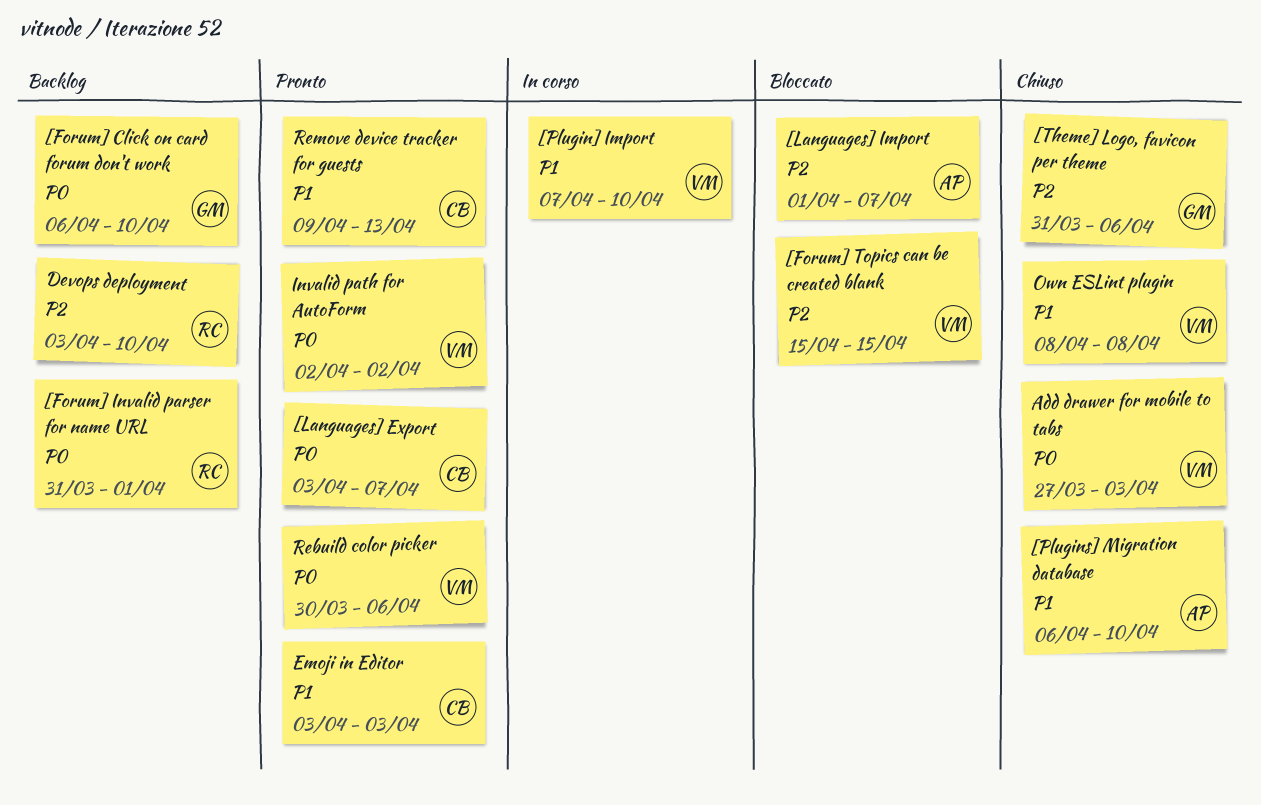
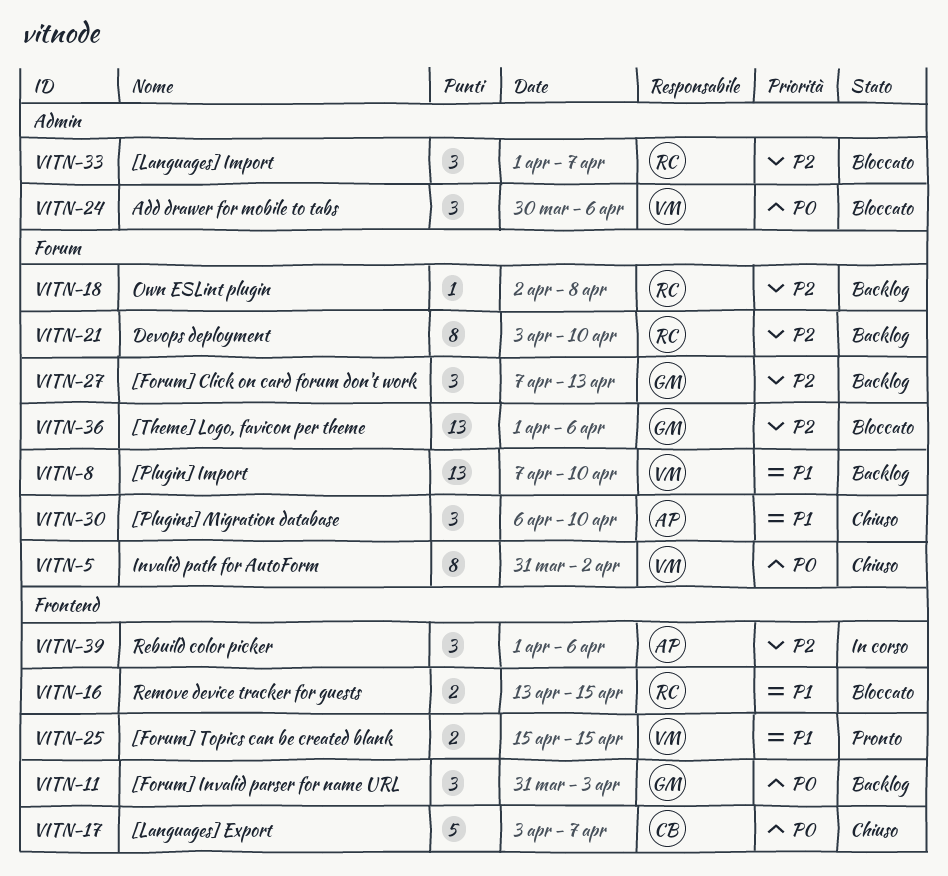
[Forum] Click on card forum don't work, priority: P0 -> P2
[Forum] Click on card forum don't work, start: Apr 6 -> Apr 7
[Forum] Click on card forum don't work, due: Apr 10 -> Apr 13
[Forum] Invalid parser for name URL, owner: RC -> GM
[Forum] Invalid parser for name URL, due: Apr 1 -> Apr 3
[Forum] Topics can be created blank, status: Bloccato -> Pronto
[Forum] Topics can be created blank, priority: P2 -> P1
[Languages] Export, status: Pronto -> Chiuso
[Languages] Import, owner: AP -> RC
[Plugin] Import, status: In corso -> Backlog
[Theme] Logo, favicon per theme, status: Chiuso -> Bloccato
[Theme] Logo, favicon per theme, start: Mar 31 -> Apr 1
Add drawer for mobile to tabs, status: Chiuso -> Bloccato
Add drawer for mobile to tabs, start: Mar 27 -> Mar 30
Add drawer for mobile to tabs, due: Apr 3 -> Apr 6
Emoji in Editor: present -> none
Invalid path for AutoForm, status: Pronto -> Chiuso
Invalid path for AutoForm, start: Apr 2 -> Mar 31
Own ESLint plugin, status: Chiuso -> Backlog
Own ESLint plugin, owner: VM -> RC
Own ESLint plugin, priority: P1 -> P2
Own ESLint plugin, start: Apr 8 -> Apr 2
Rebuild color picker, status: Pronto -> In corso
Rebuild color picker, owner: VM -> AP
Rebuild color picker, priority: P0 -> P2
Rebuild color picker, start: Mar 30 -> Apr 1
Remove device tracker for guests, status: Pronto -> Bloccato
Remove device tracker for guests, owner: CB -> RC
Remove device tracker for guests, start: Apr 9 -> Apr 13
Remove device tracker for guests, due: Apr 13 -> Apr 15

